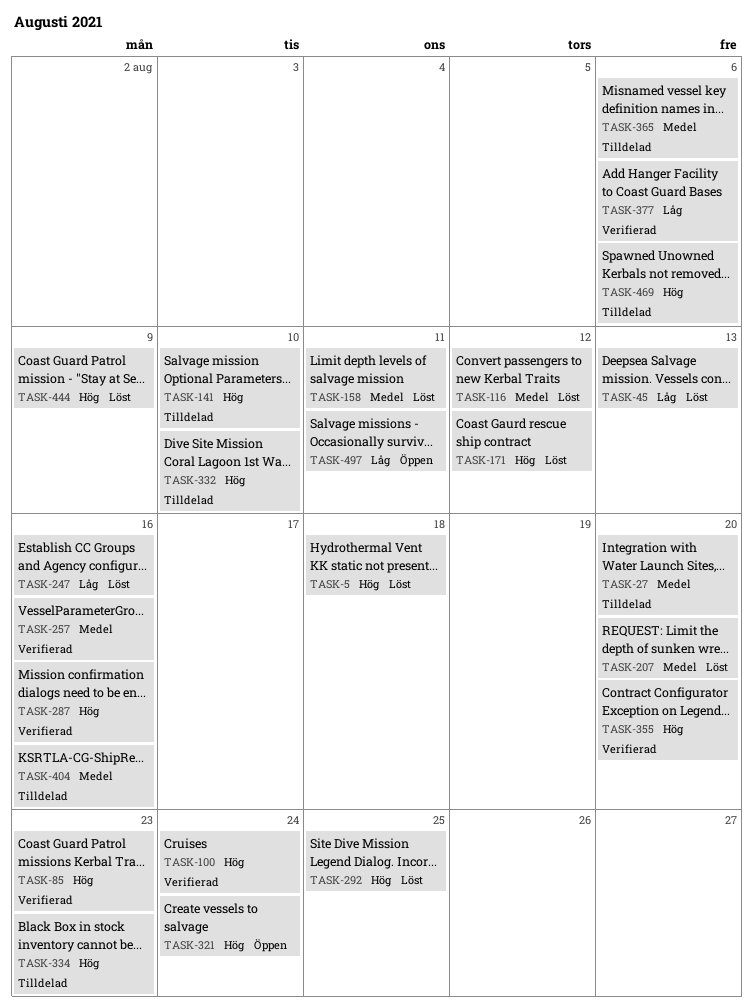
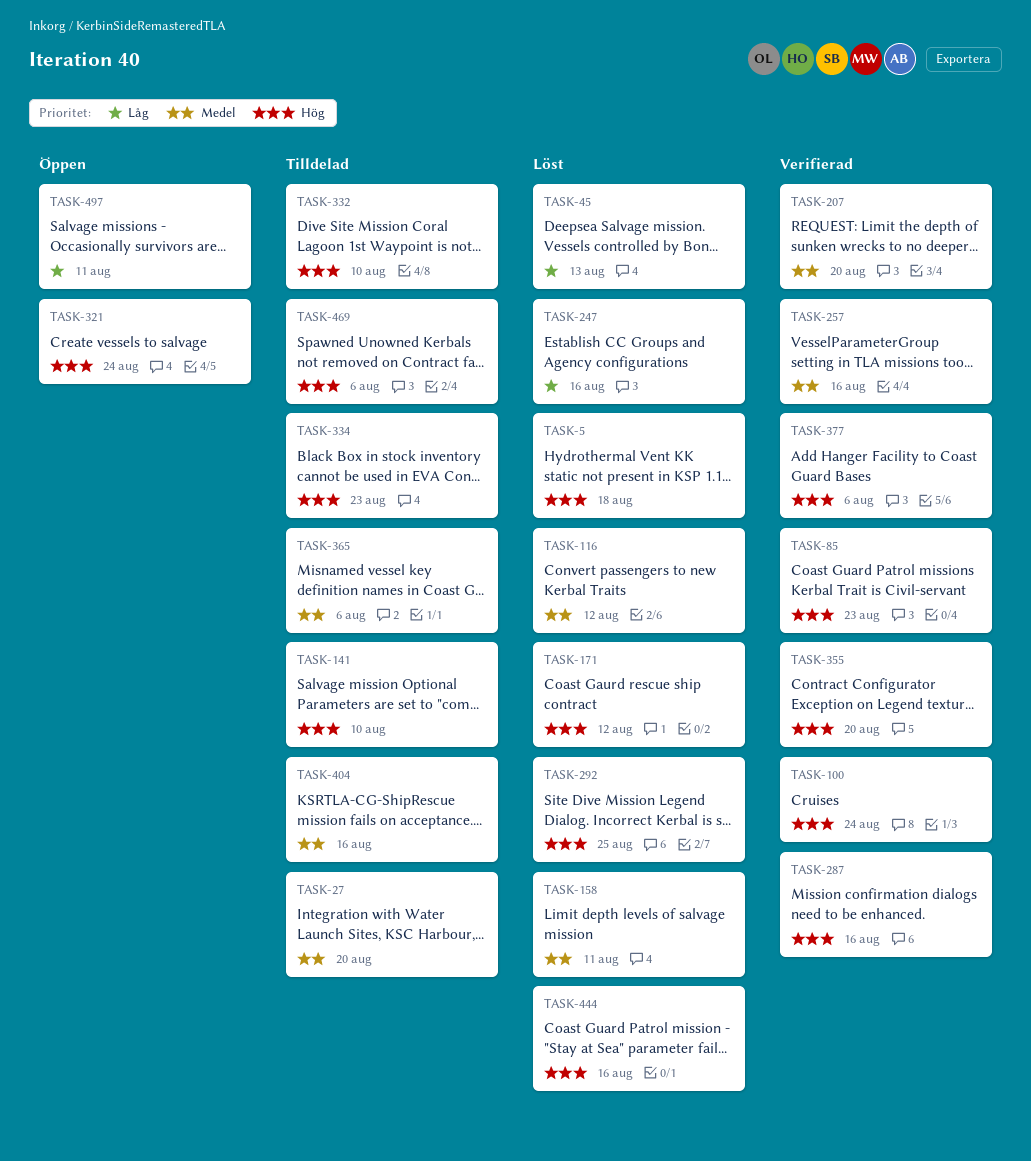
TASK-207, status: Löst -> Verifierad
TASK-377, priority: Låg -> Hög
TASK-444, due: Aug 9 -> Aug 16

